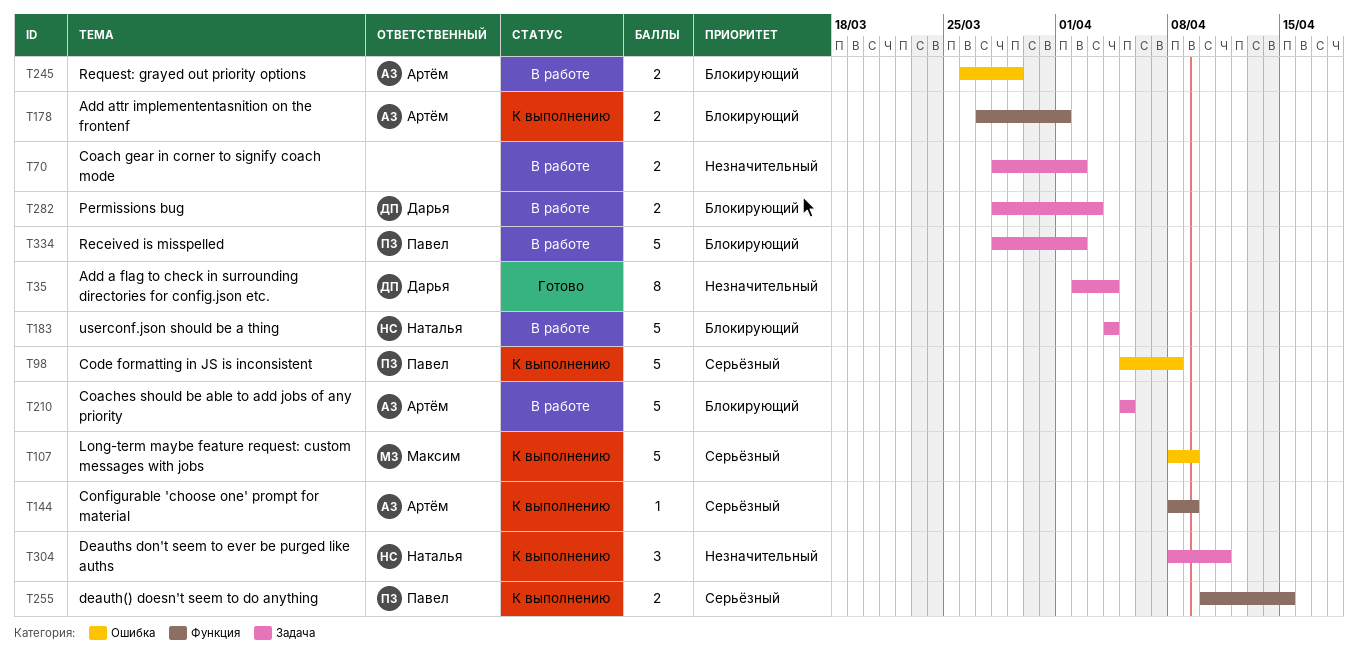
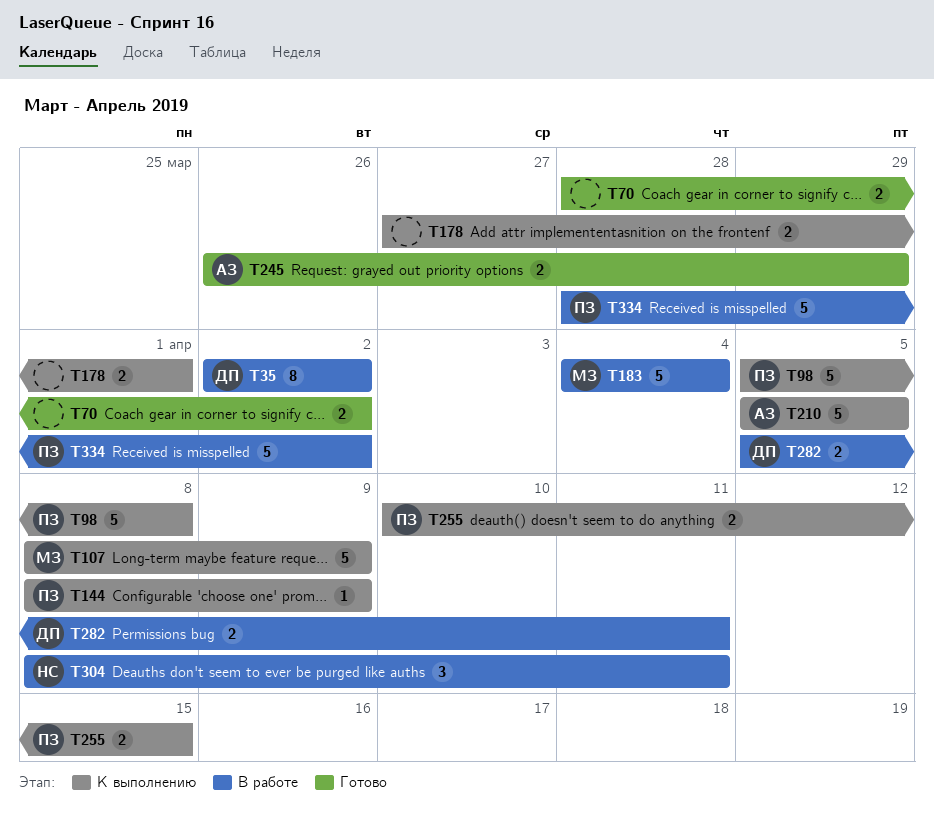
T35, status: Готово -> В работе
T35, due: Apr 4 -> Apr 2
T70, status: В работе -> Готово
T144, owner: Артём -> Павел
T178, owner: Артём -> none
T183, owner: Наталья -> Максим
T210, status: В работе -> К выполнению
T245, status: В работе -> Готово
T282, start: Mar 28 -> Apr 5
T282, due: Apr 3 -> Apr 11
T304, status: К выполнению -> В работе

